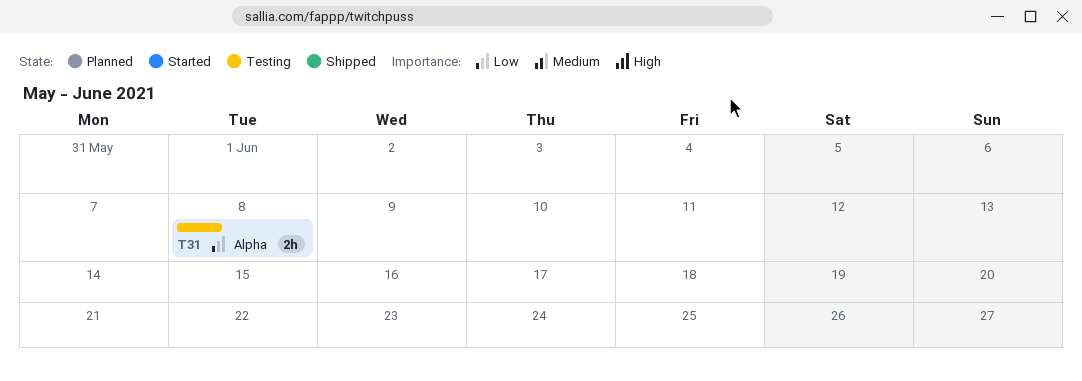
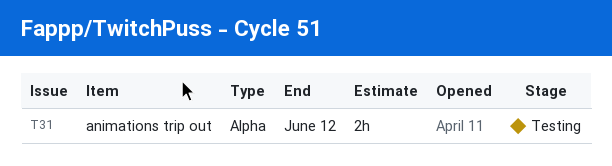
T31, due: Jun 8 -> Jun 12

